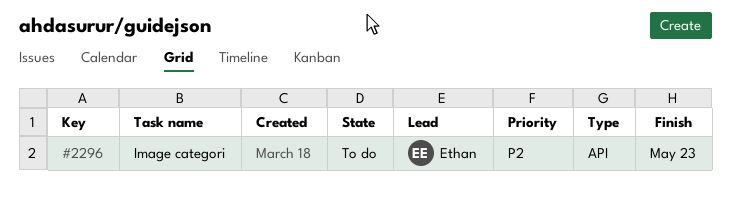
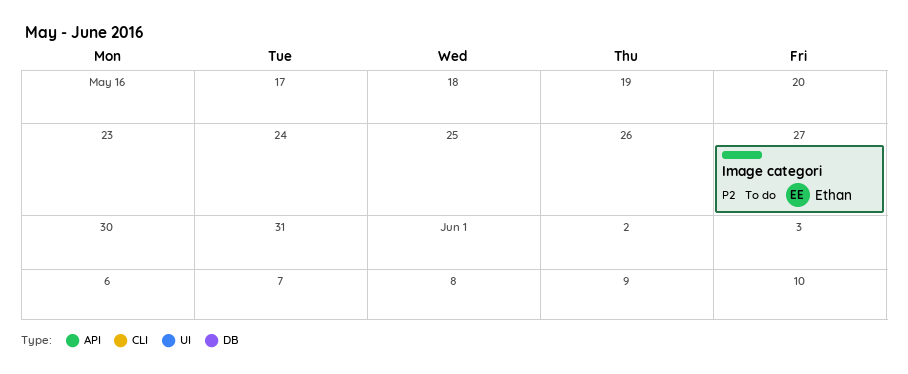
Image categori, due: May 23 -> May 27

